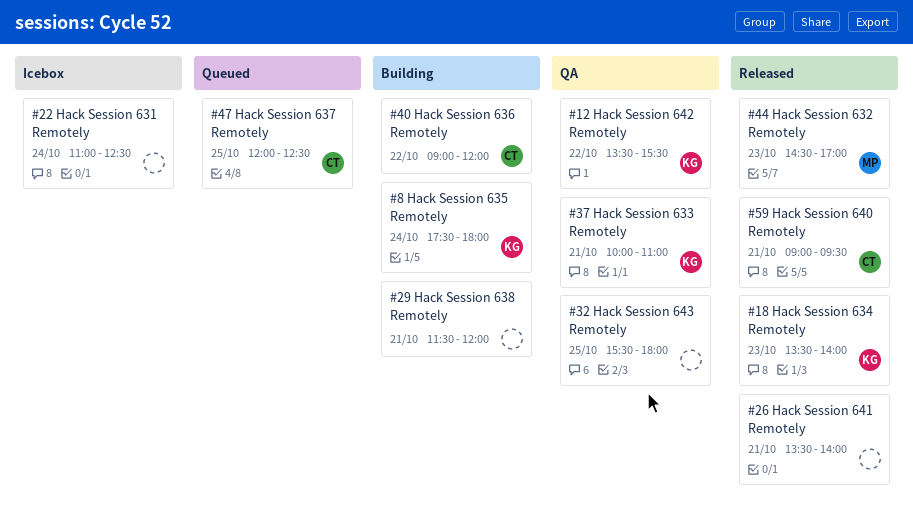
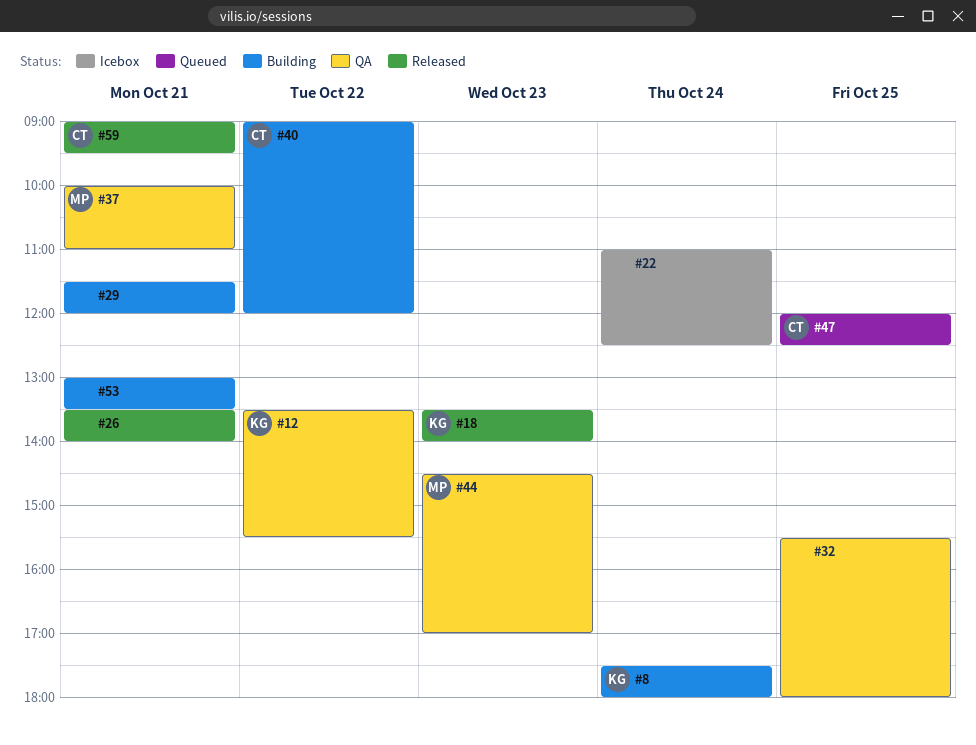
#37, owner: KG -> MP
#44, status: Released -> QA
#53: none -> present

